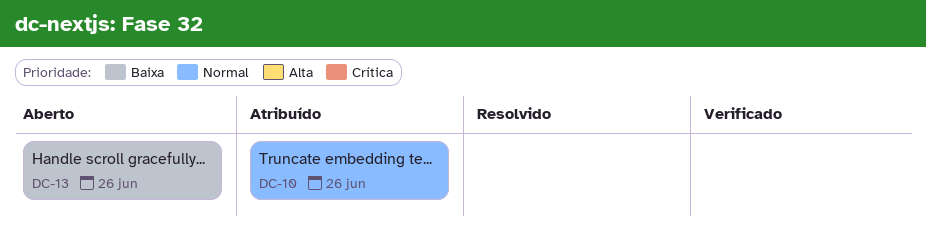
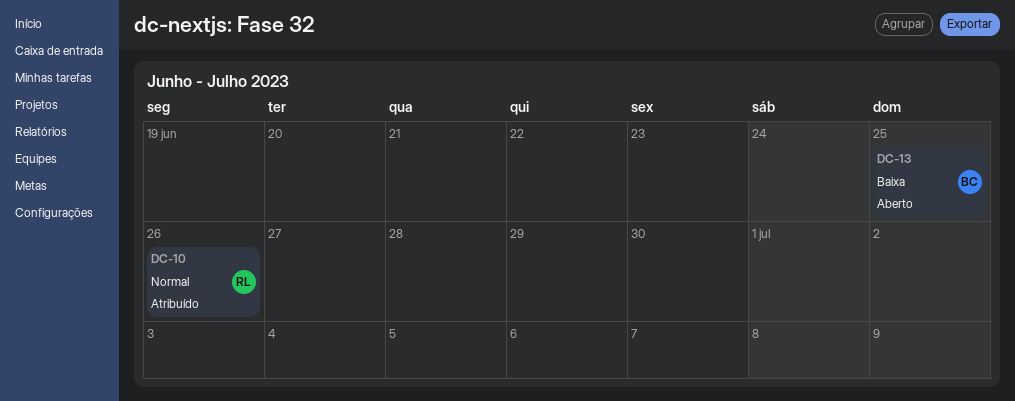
DC-13, due: Jun 26 -> Jun 25

